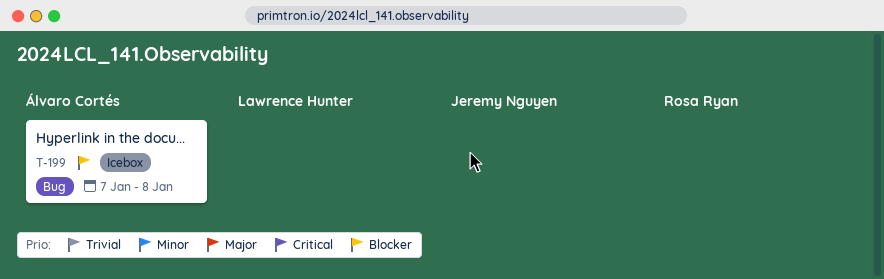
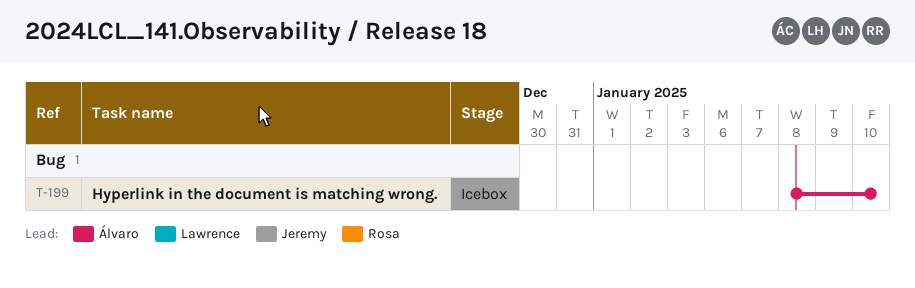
T-199, start: Jan 7 -> Jan 8
T-199, due: Jan 8 -> Jan 10

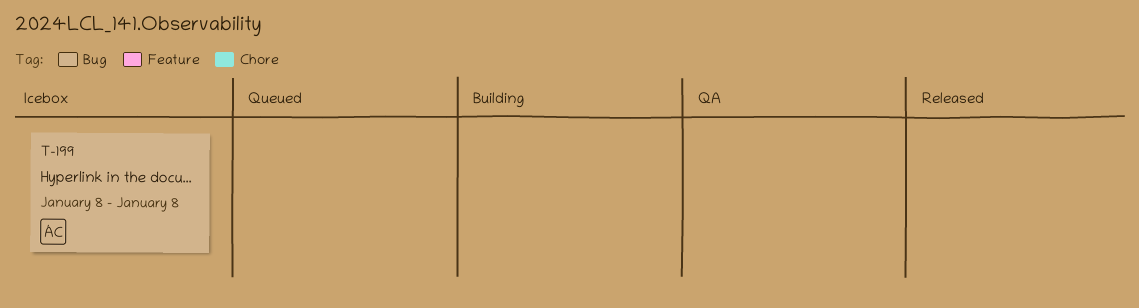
T-199, due: Jan 10 -> Jan 8

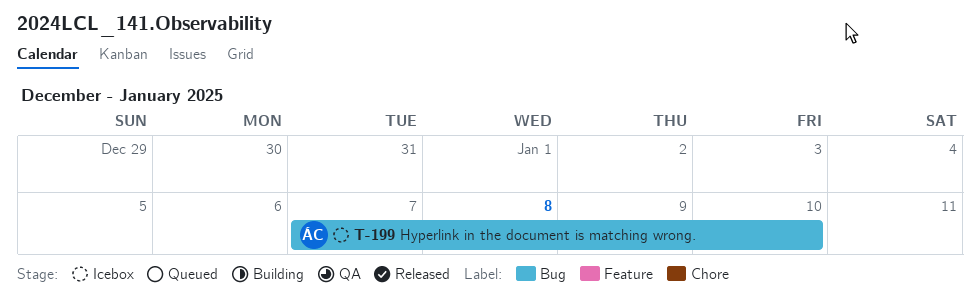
T-199, start: Jan 8 -> Jan 7
T-199, due: Jan 8 -> Jan 10

